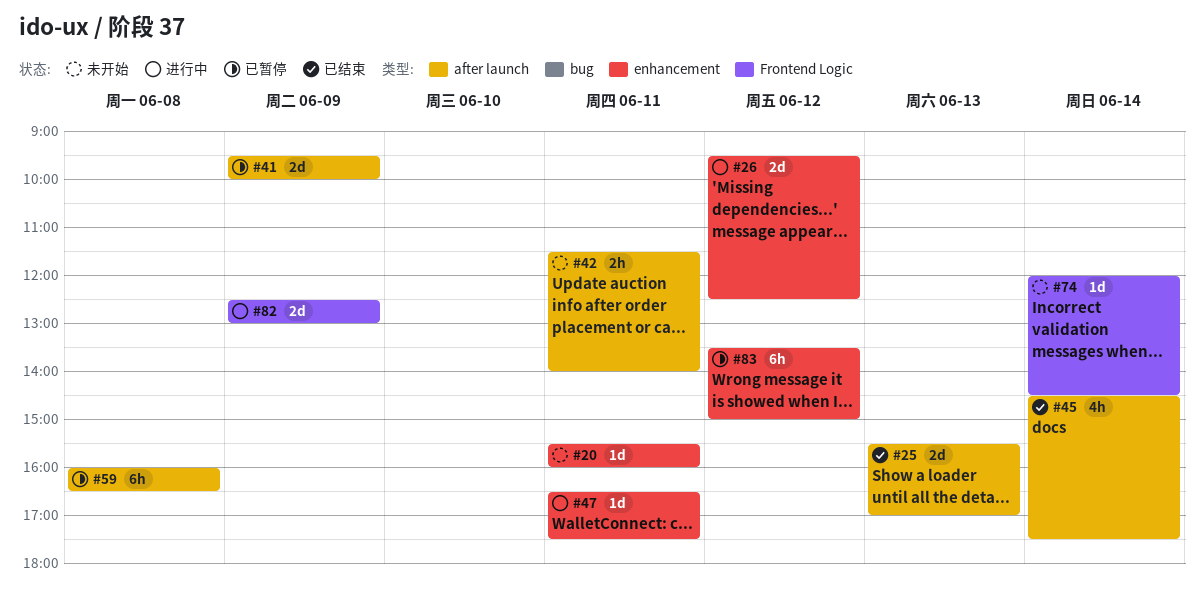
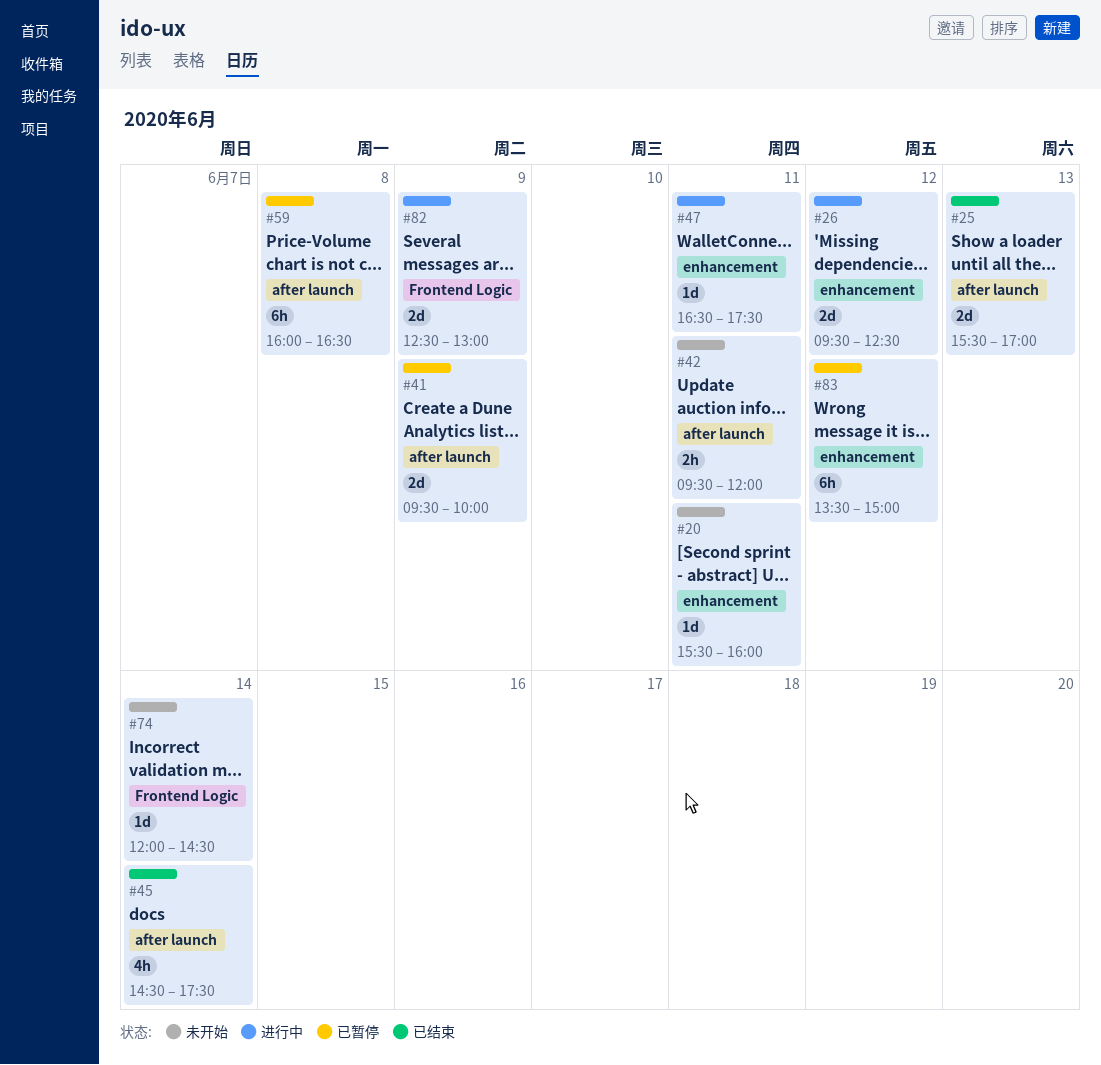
#42, begins: 11:30 -> 09:30
#42, ends: 14:00 -> 12:00

